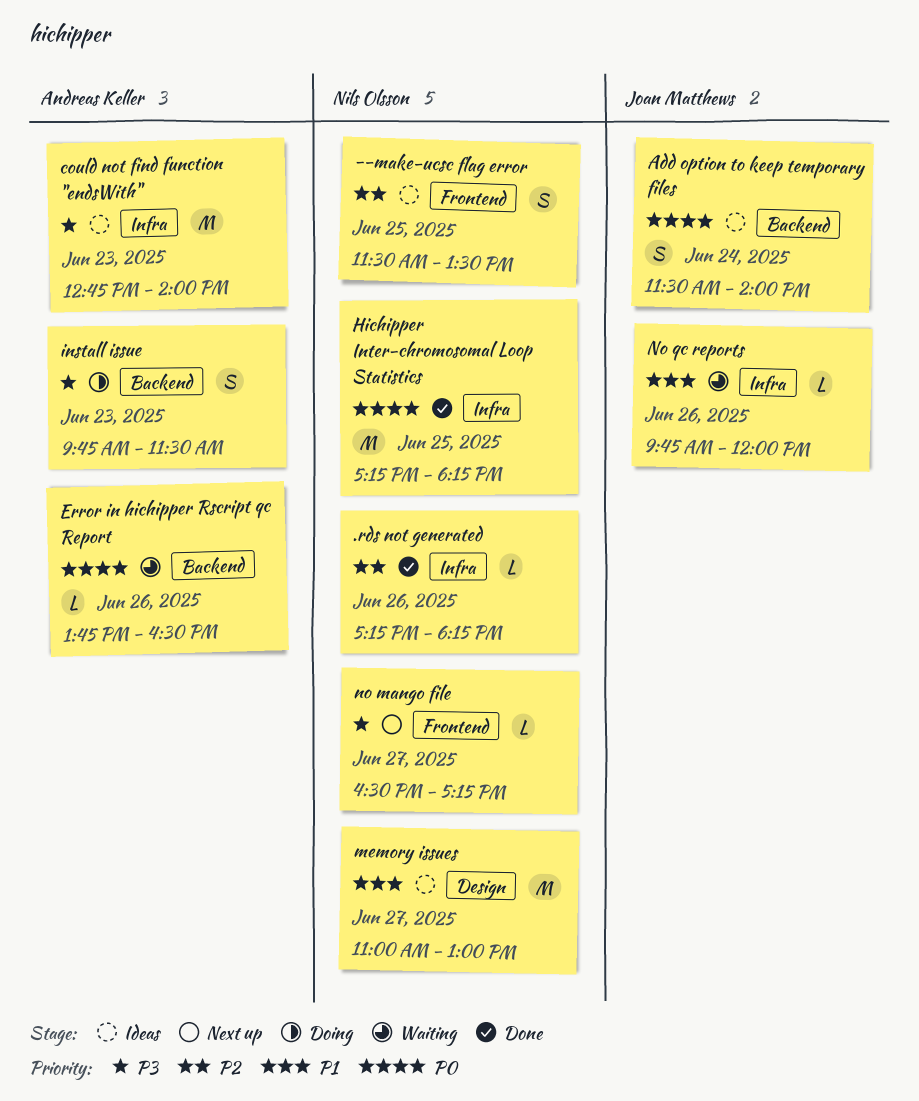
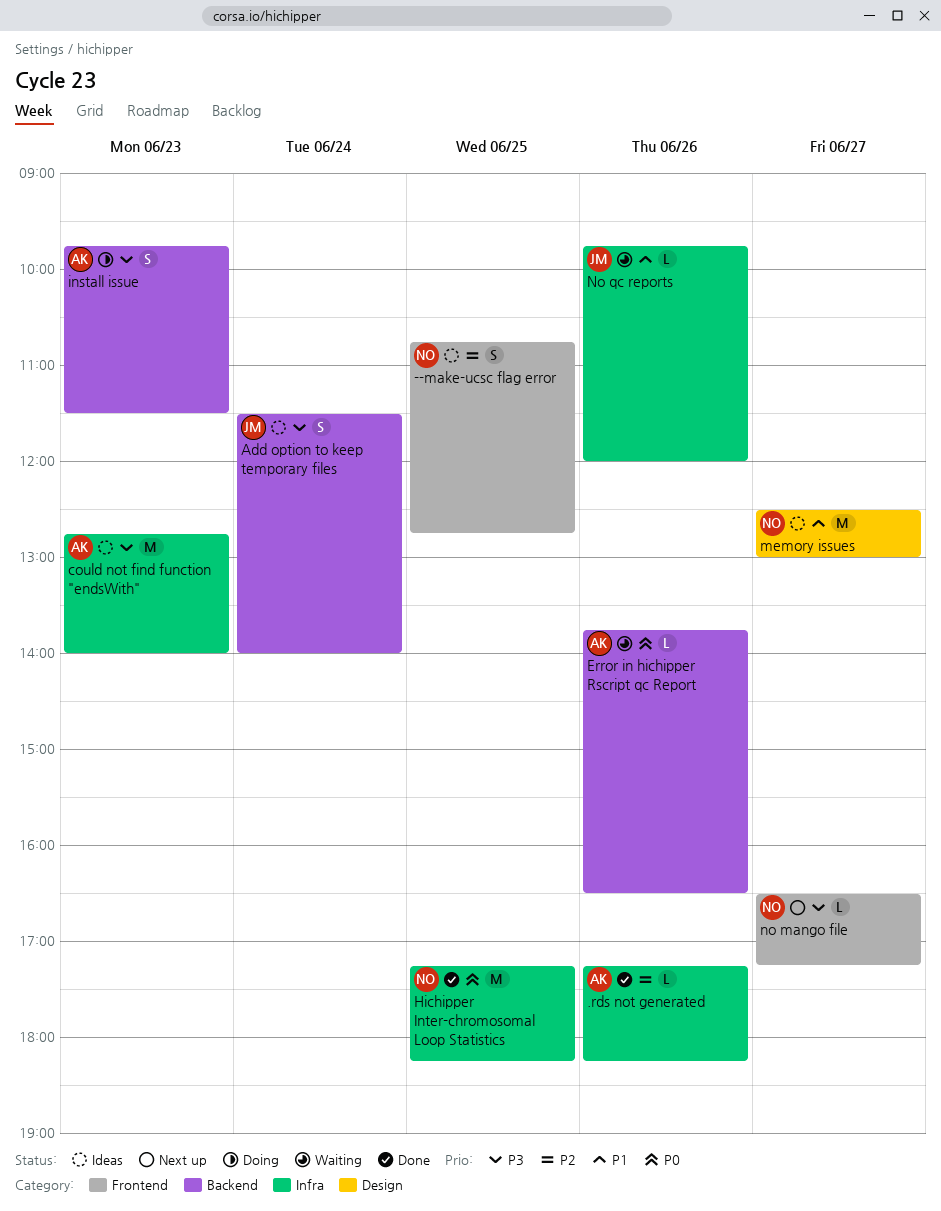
--make-ucsc flag error, begins: 11:30 -> 10:45
--make-ucsc flag error, ends: 13:30 -> 12:45
.rds not generated, owner: Nils Olsson -> Andreas Keller
Add option to keep temporary files, priority: P0 -> P3
memory issues, begins: 11:00 -> 12:30

